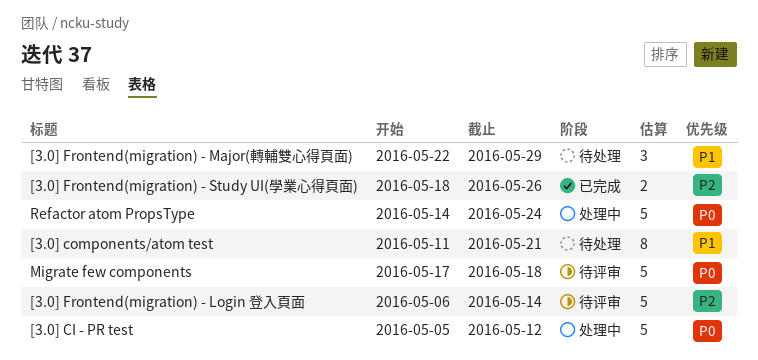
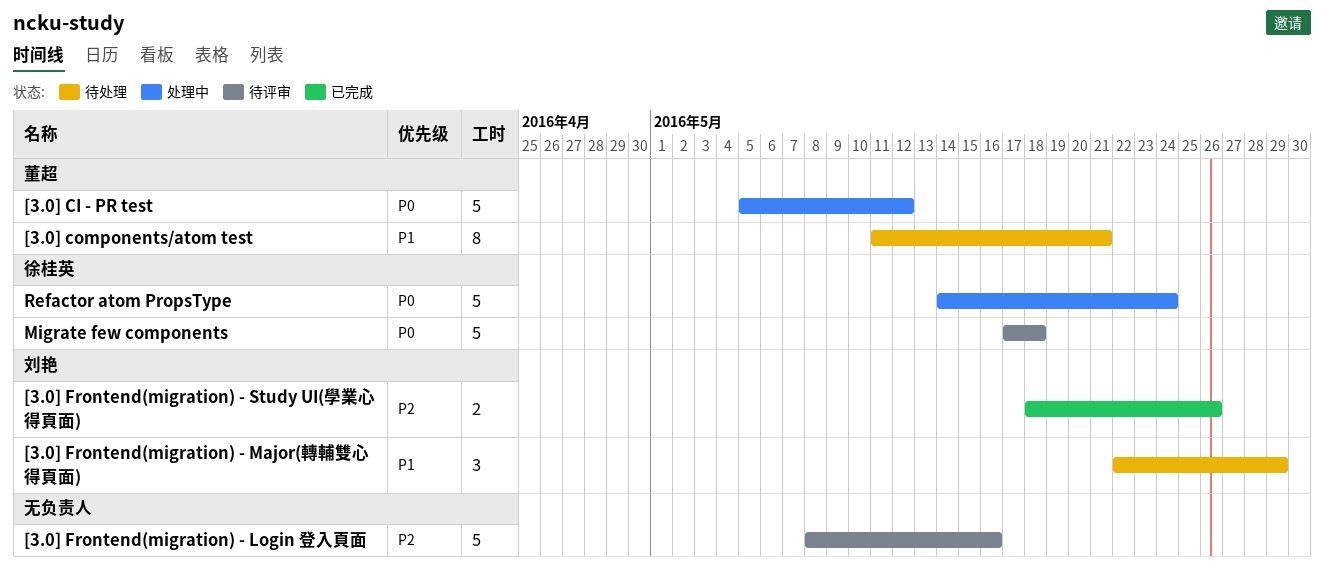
[3.0] Frontend(migration) - Login 登入頁面, start: May 6 -> May 8
[3.0] Frontend(migration) - Login 登入頁面, due: May 14 -> May 16

